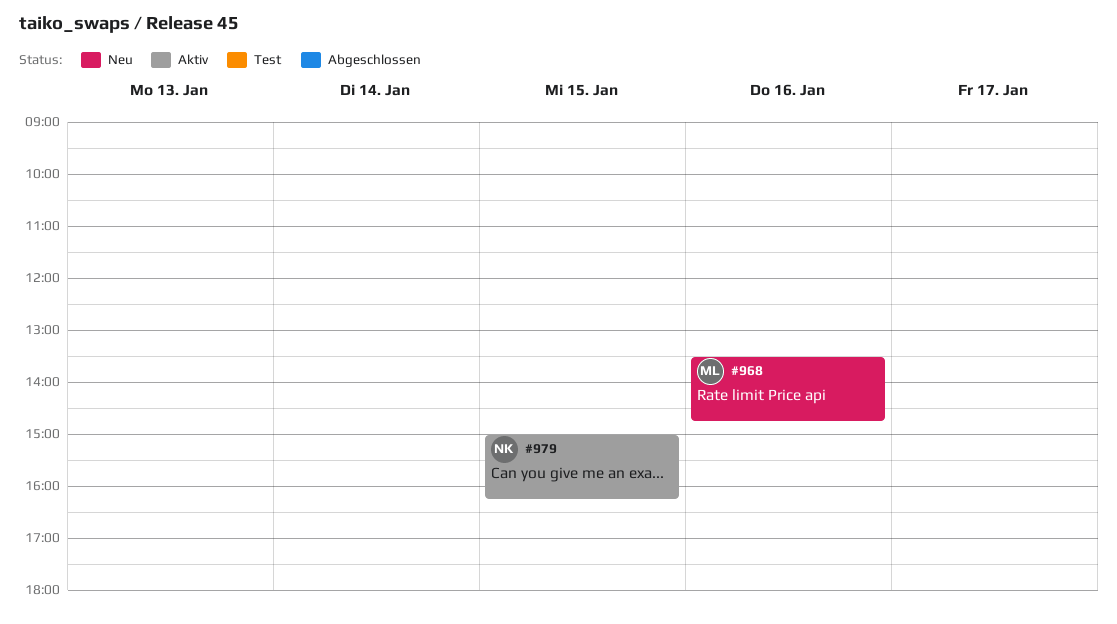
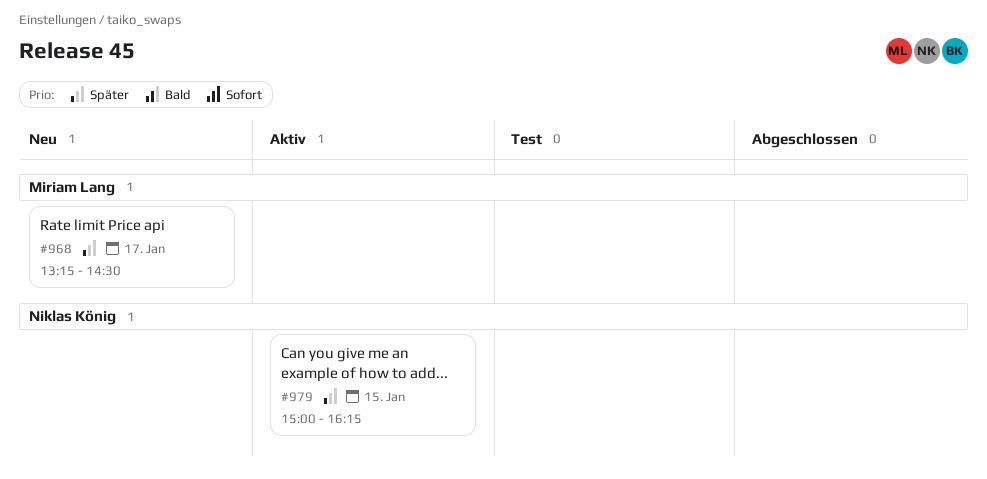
#968, day: Jan 16 -> Jan 17
#968, begins: 13:30 -> 13:15
#968, ends: 14:45 -> 14:30

